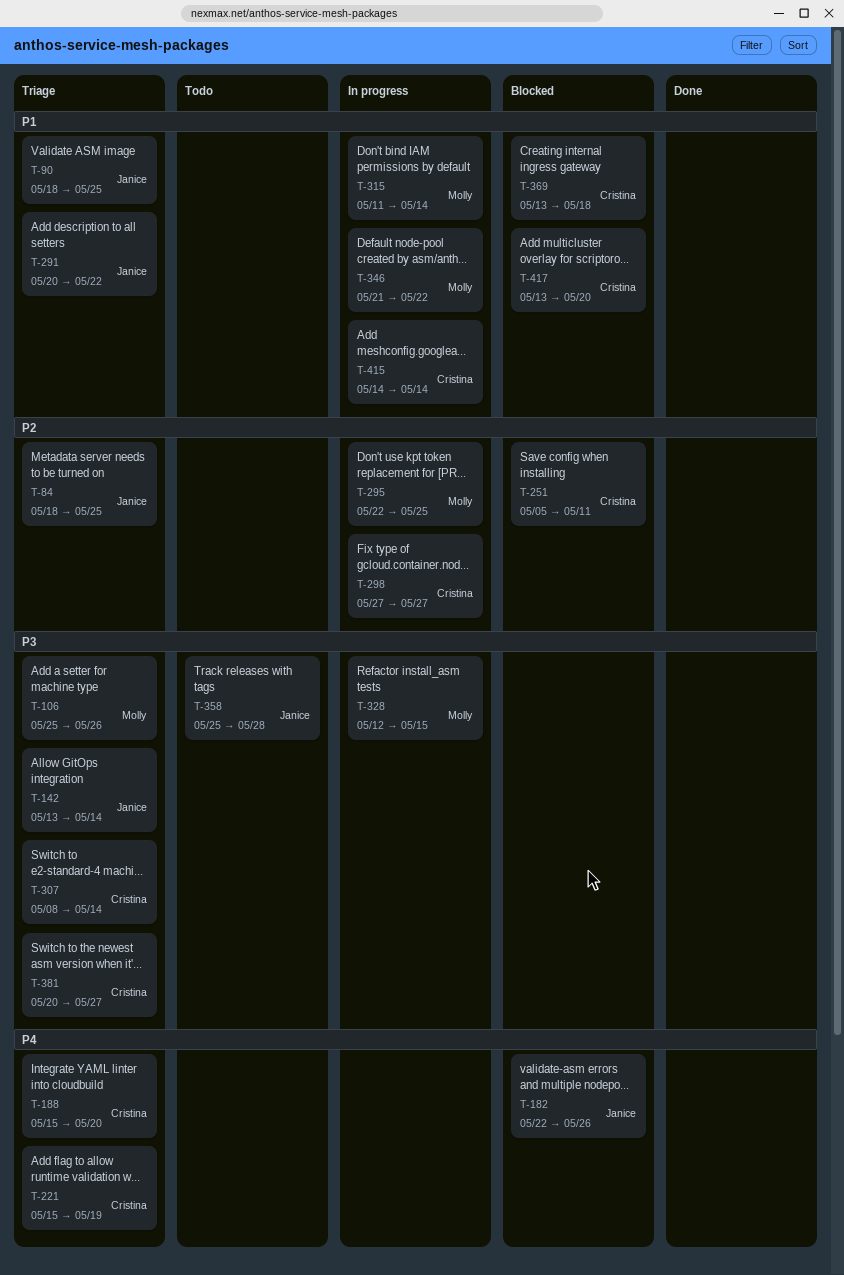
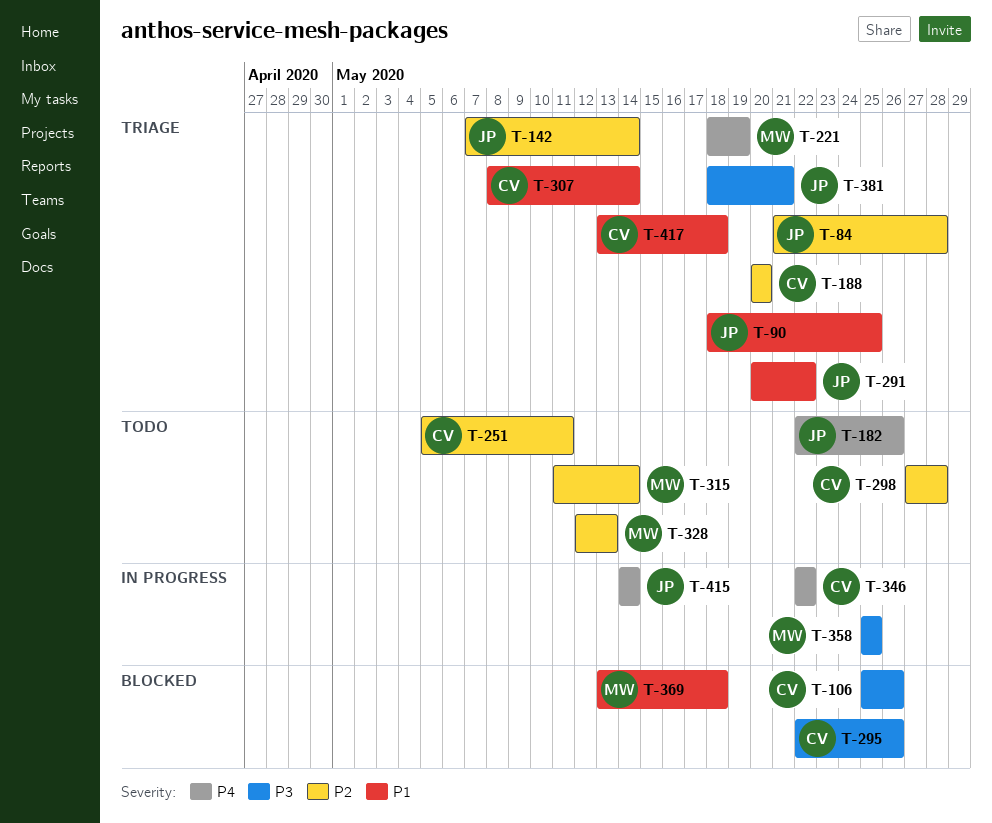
T-84, start: May 18 -> May 21
T-84, due: May 25 -> May 28
T-106, status: Triage -> Blocked
T-106, owner: Molly -> Cristina
T-142, priority: P3 -> P2
T-142, start: May 13 -> May 7
T-182, status: Blocked -> Todo
T-188, priority: P4 -> P2
T-188, start: May 15 -> May 20
T-221, owner: Cristina -> Molly
T-221, start: May 15 -> May 18
T-251, status: Blocked -> Todo
T-295, status: In progress -> Blocked
T-295, owner: Molly -> Cristina
T-295, priority: P2 -> P3
T-295, due: May 25 -> May 26
T-298, status: In progress -> Todo
T-298, due: May 27 -> May 28
T-307, priority: P3 -> P1
T-315, status: In progress -> Todo
T-315, priority: P1 -> P2
T-328, status: In progress -> Todo
T-328, priority: P3 -> P2
T-328, due: May 15 -> May 13
T-346, owner: Molly -> Cristina
T-346, priority: P1 -> P4
T-346, start: May 21 -> May 22
T-358, status: Todo -> In progress
T-358, owner: Janice -> Molly
T-358, due: May 28 -> May 25
T-369, owner: Cristina -> Molly
T-381, owner: Cristina -> Janice
T-381, start: May 20 -> May 18
T-381, due: May 27 -> May 21
T-415, owner: Cristina -> Janice
T-415, priority: P1 -> P4
T-417, status: Blocked -> Triage
T-417, due: May 20 -> May 18

